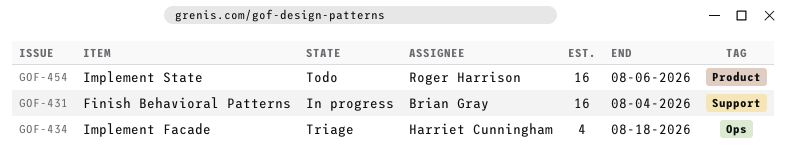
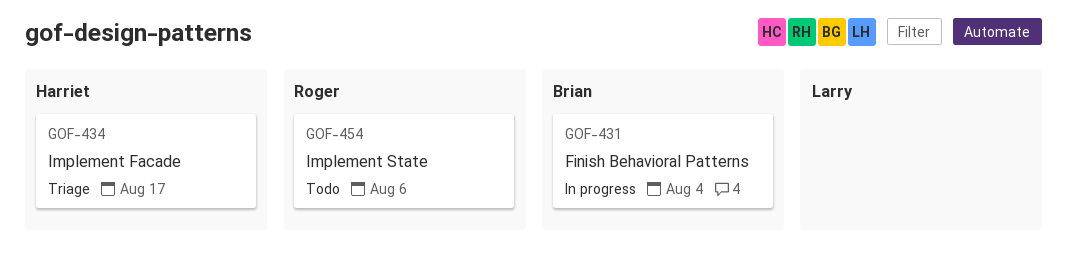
GOF-434, due: Aug 18 -> Aug 17

